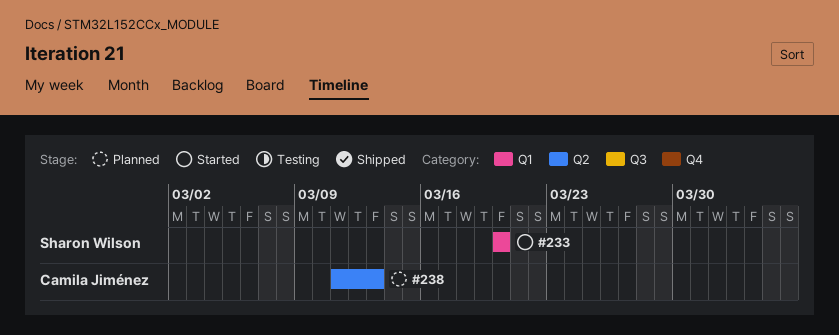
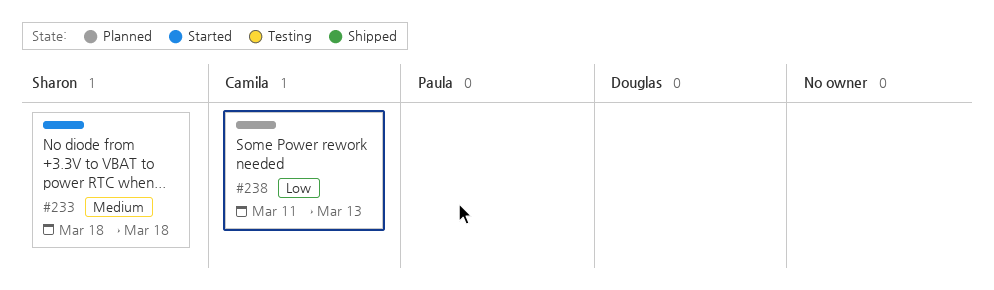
#233, start: Mar 20 -> Mar 18
#233, due: Mar 20 -> Mar 18

